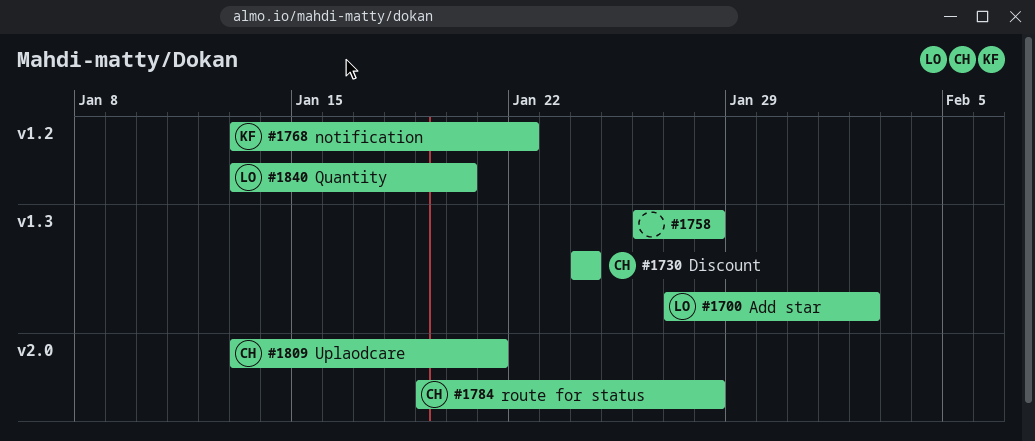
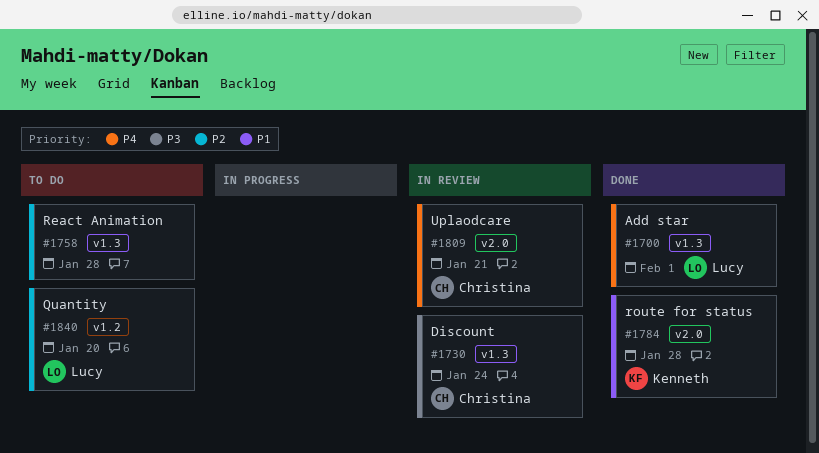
#1700, due: Feb 2 -> Feb 1
#1768: present -> none
#1784, owner: Christina -> Kenneth

